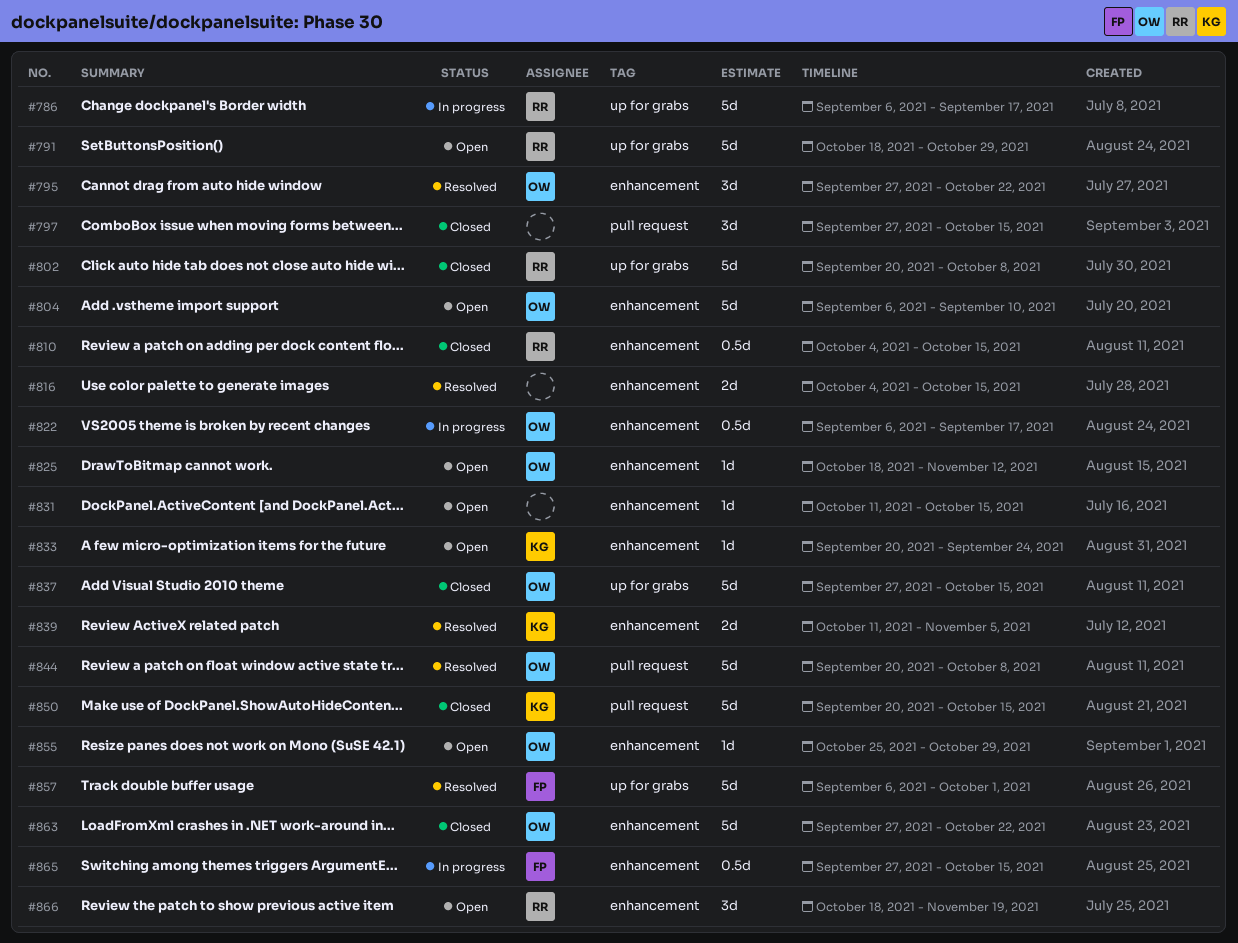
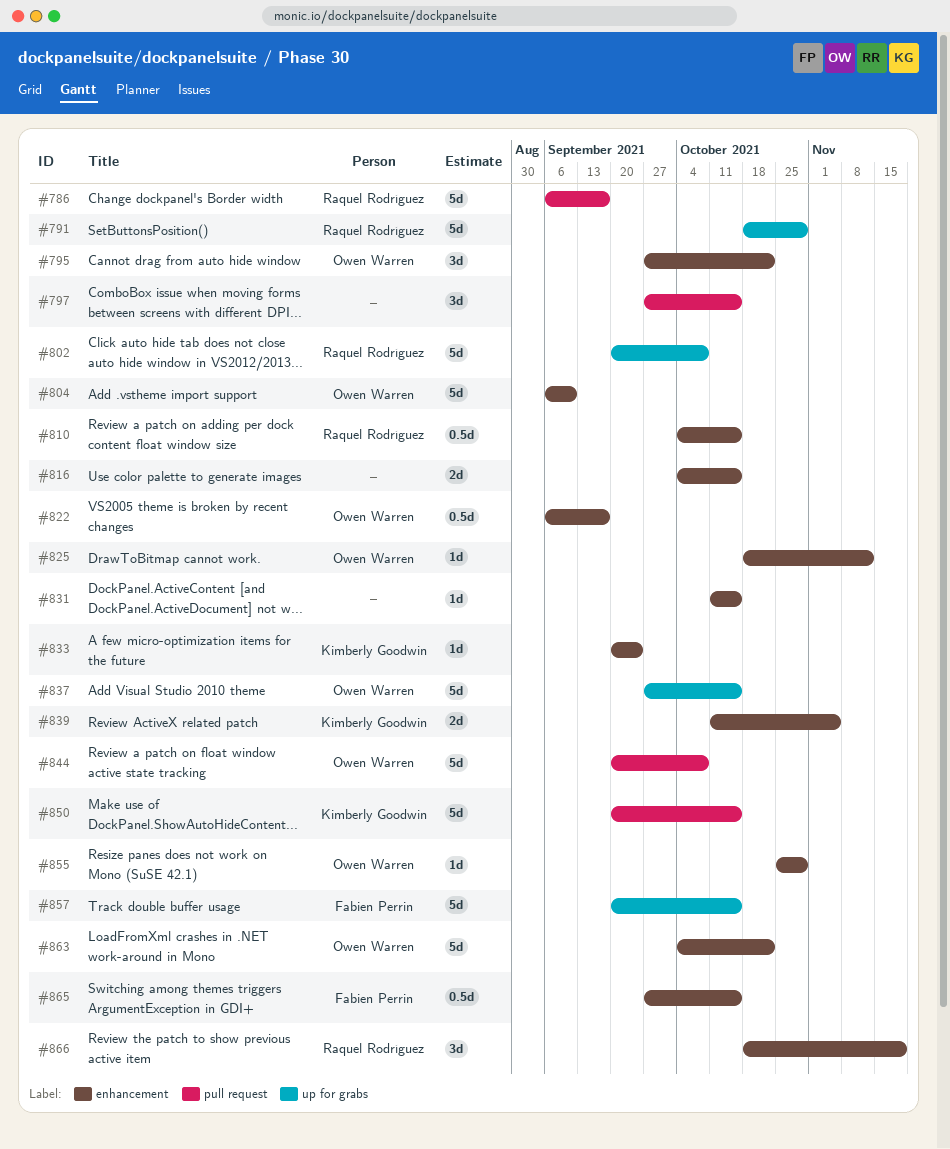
#786, label: up for grabs -> pull request
#857, start: Sep 6 -> Sep 20
#857, due: Oct 1 -> Oct 15
#863, start: Sep 27 -> Oct 4

